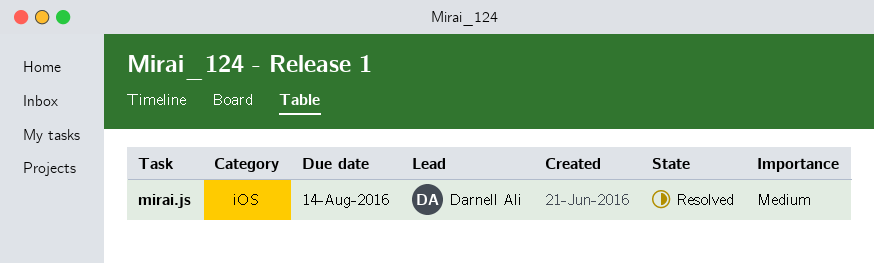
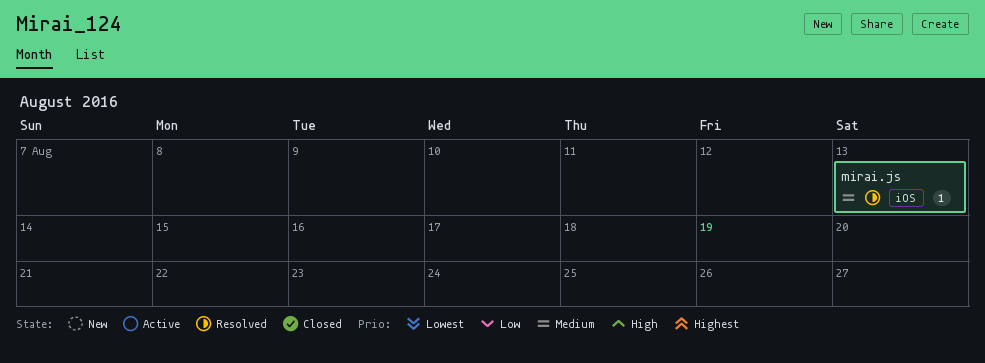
mirai.js, due: Aug 14 -> Aug 13

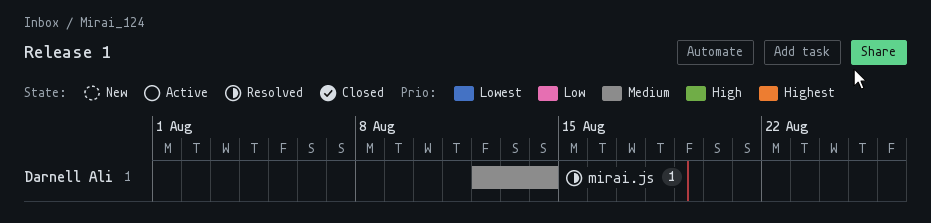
mirai.js, due: Aug 13 -> Aug 14

